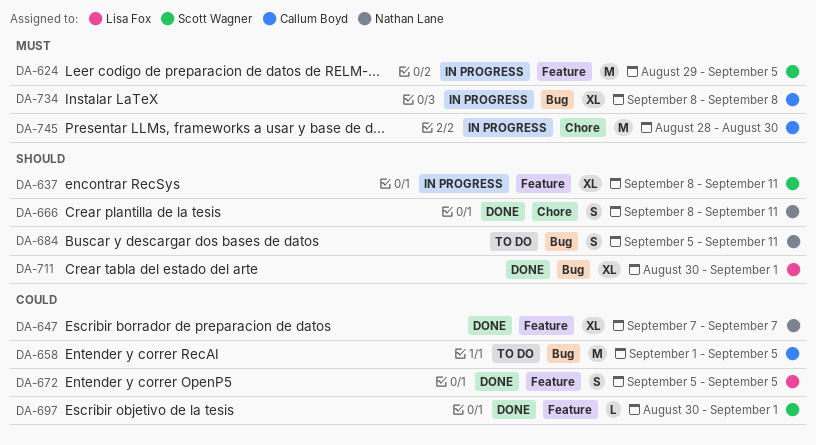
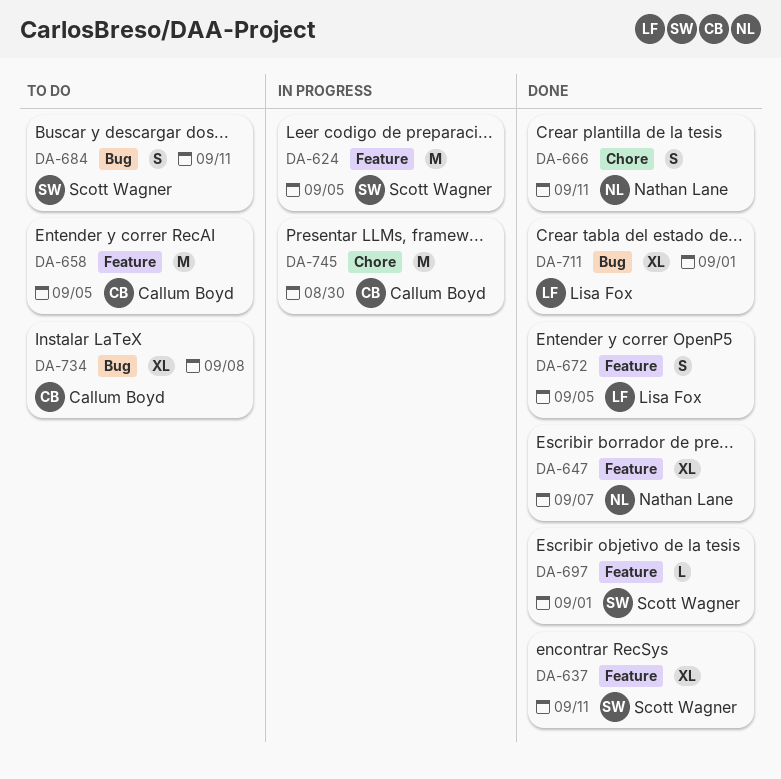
DA-637, status: In progress -> Done
DA-658, label: Bug -> Feature
DA-684, owner: Nathan Lane -> Scott Wagner
DA-734, status: In progress -> To do

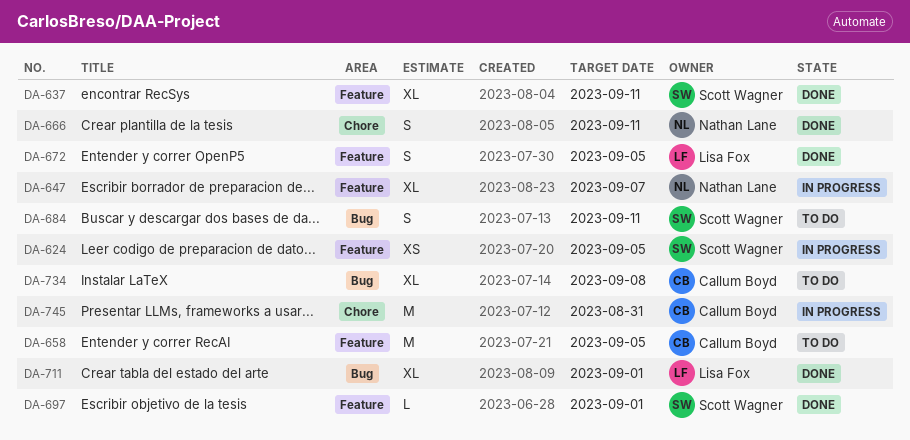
DA-624, estimate: M -> XS
DA-647, status: Done -> In progress
DA-745, due: Aug 30 -> Aug 31

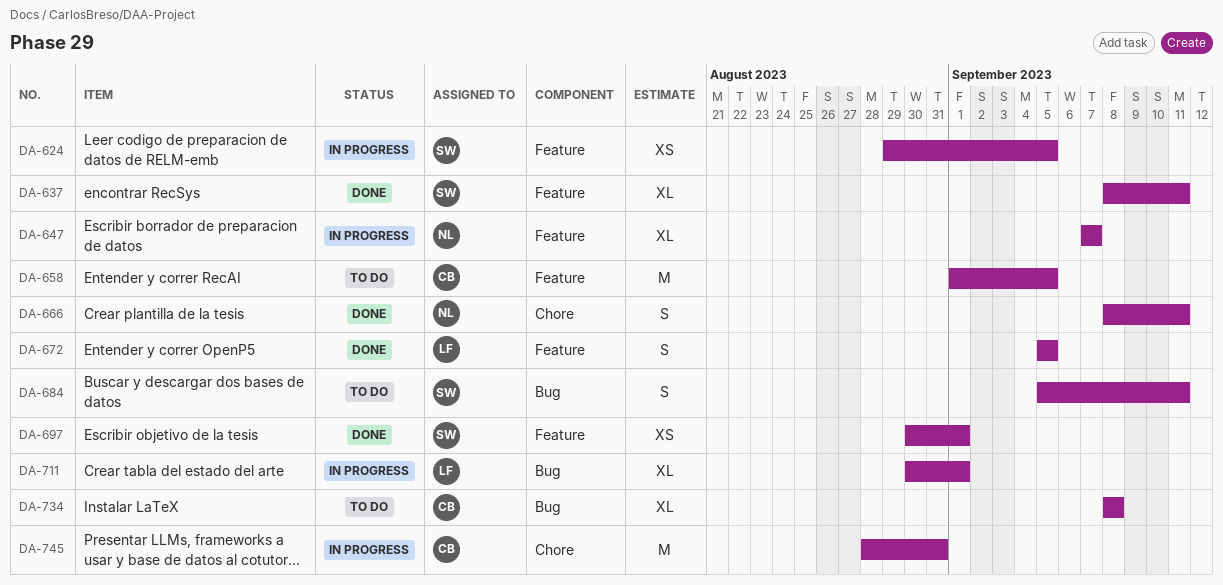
DA-697, estimate: L -> XS
DA-711, status: Done -> In progress

